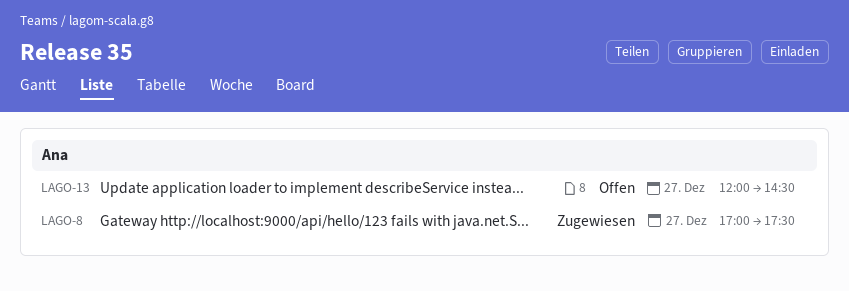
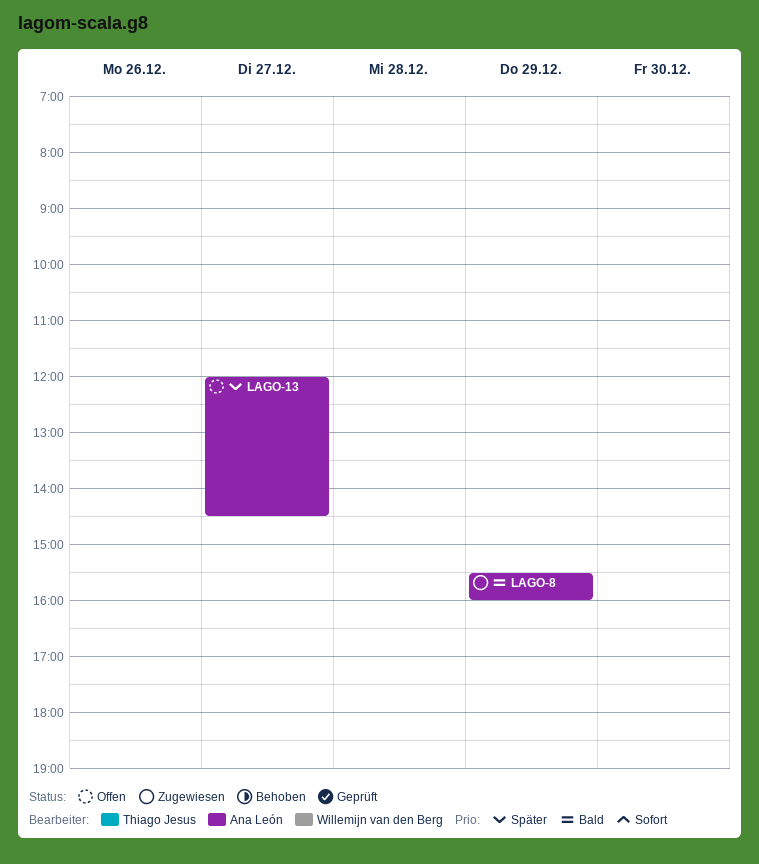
LAGO-8, day: Dec 27 -> Dec 29
LAGO-8, begins: 17:00 -> 15:30
LAGO-8, ends: 17:30 -> 16:00

